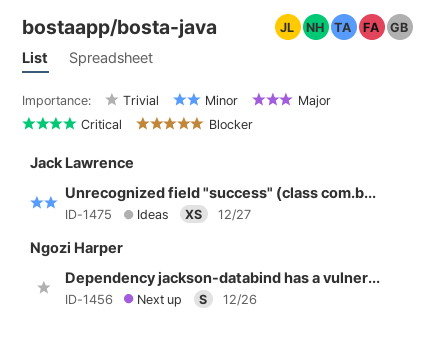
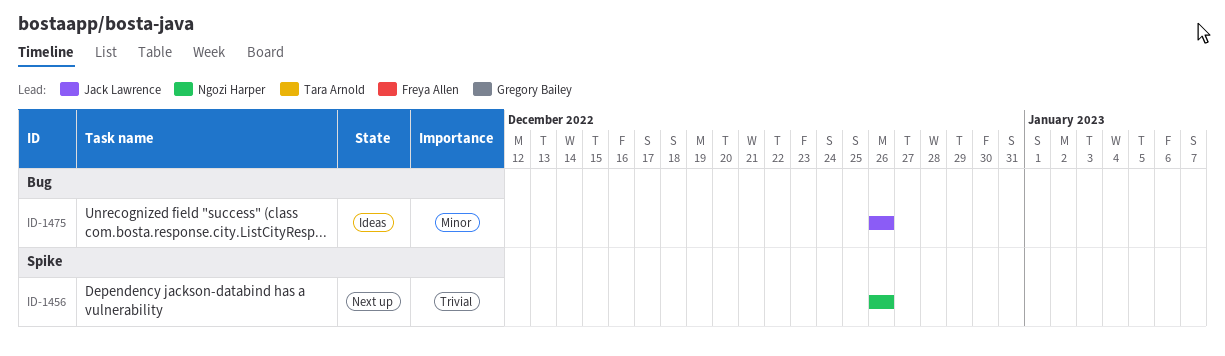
ID-1475, due: Dec 27 -> Dec 26

